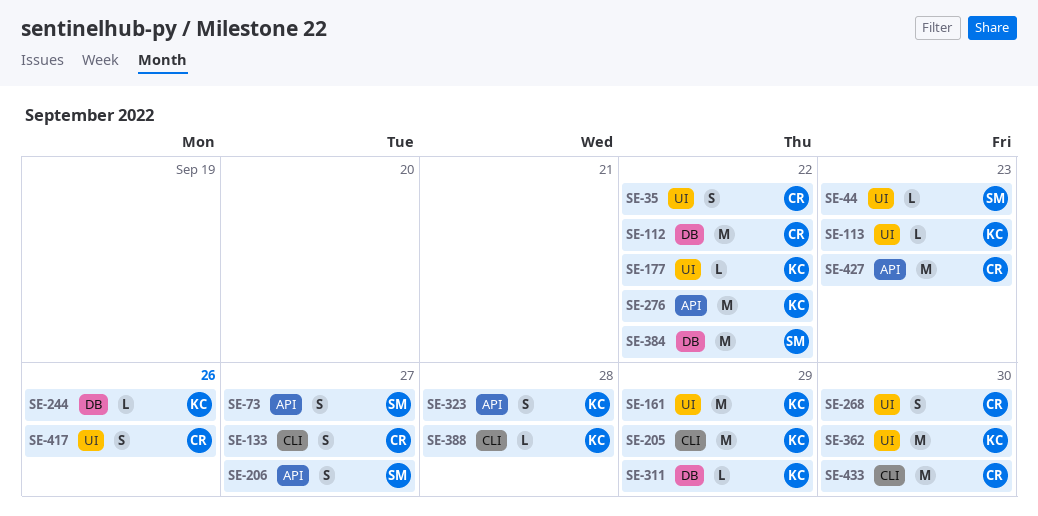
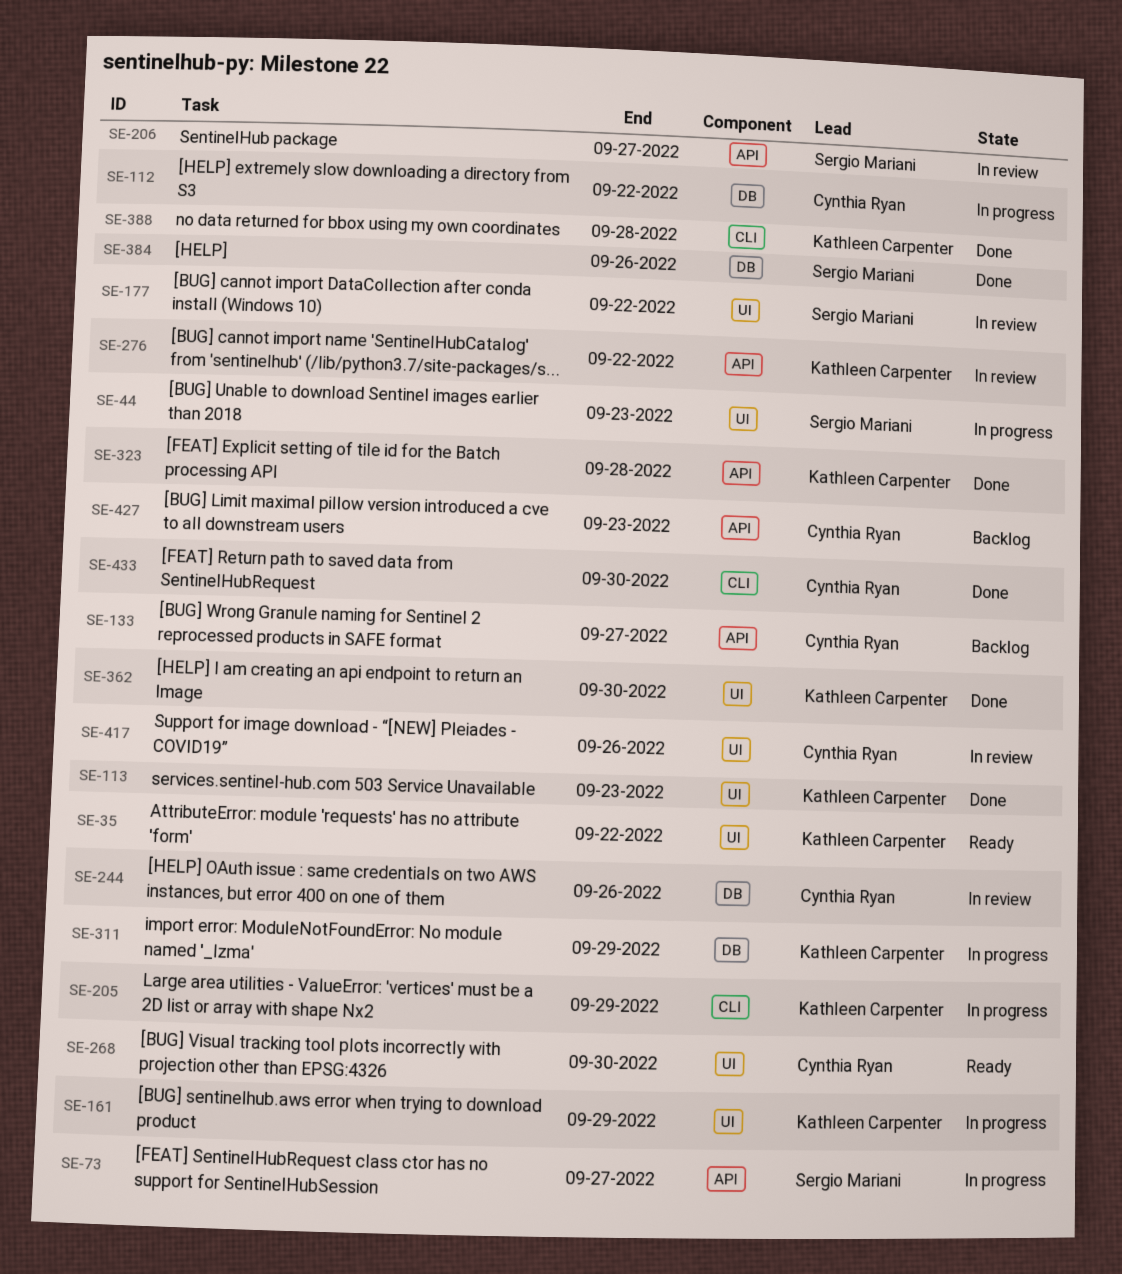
SE-35, owner: Cynthia Ryan -> Kathleen Carpenter
SE-133, label: CLI -> API
SE-177, owner: Kathleen Carpenter -> Sergio Mariani
SE-244, owner: Kathleen Carpenter -> Cynthia Ryan
SE-384, due: Sep 22 -> Sep 26

